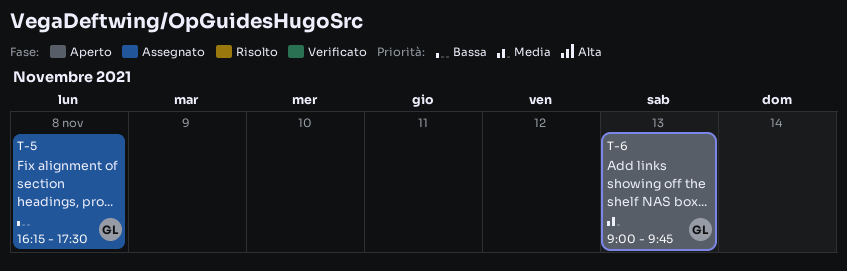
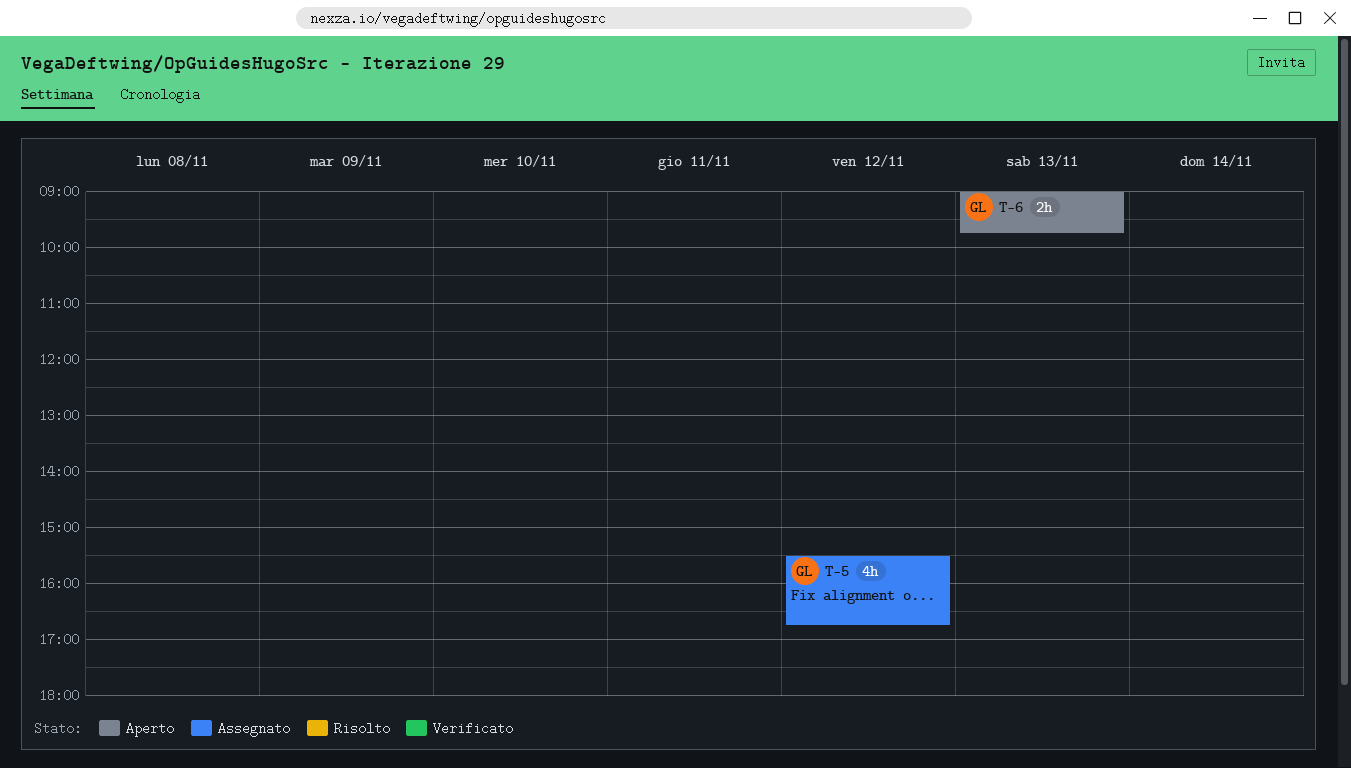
T-5, day: Nov 8 -> Nov 12
T-5, begins: 16:15 -> 15:30
T-5, ends: 17:30 -> 16:45

